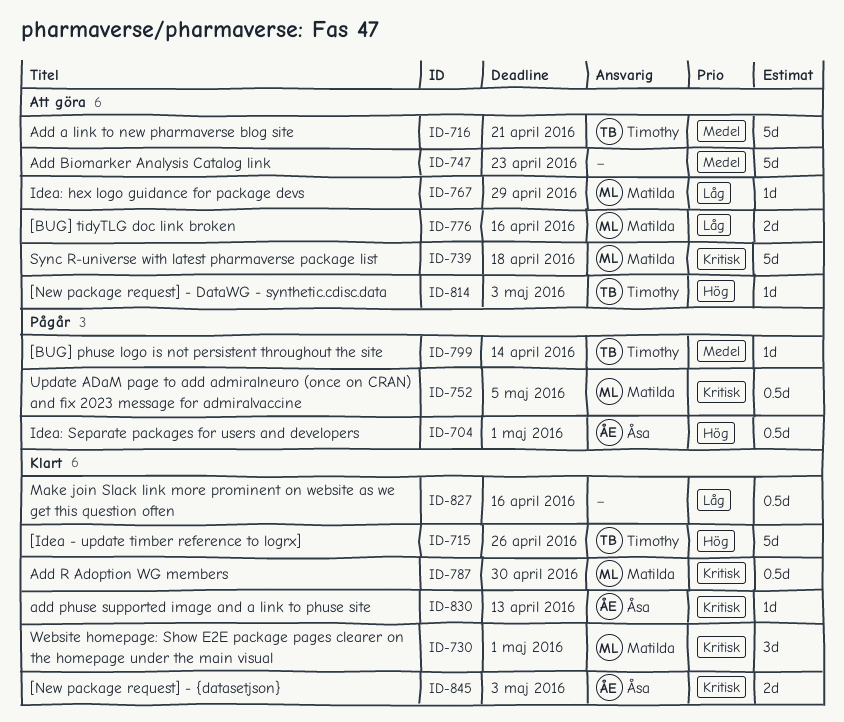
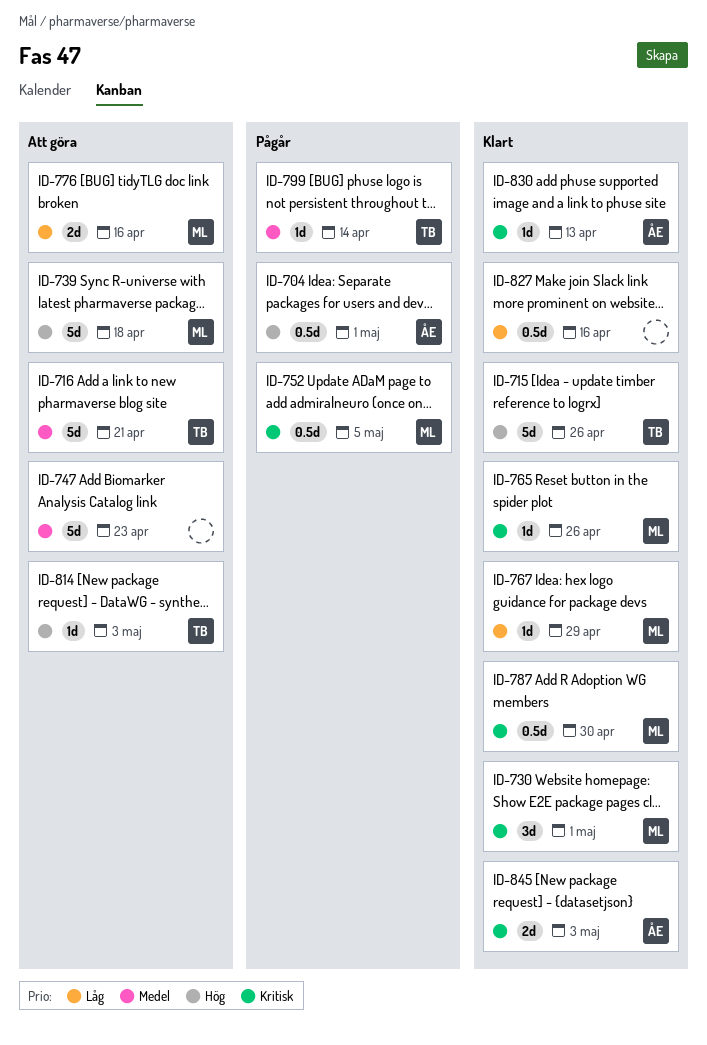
ID-739, priority: Kritisk -> Hög
ID-765: none -> present
ID-767, status: Att göra -> Klart

